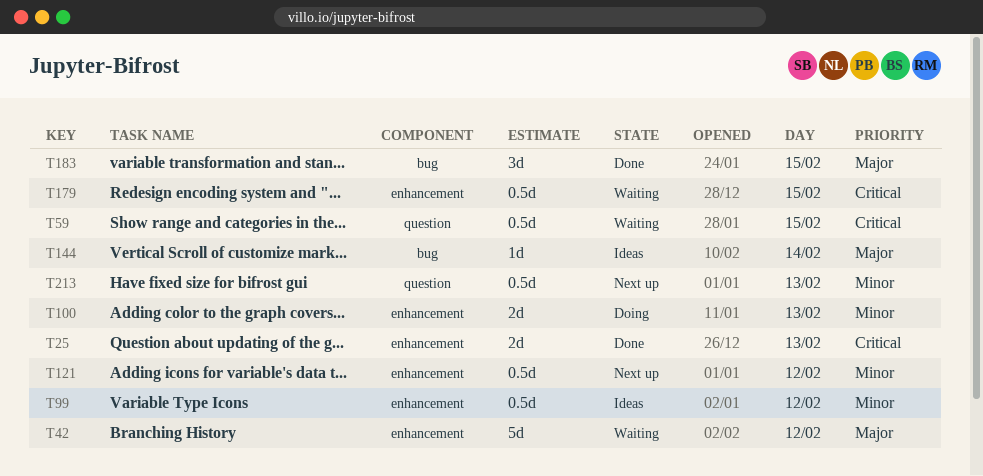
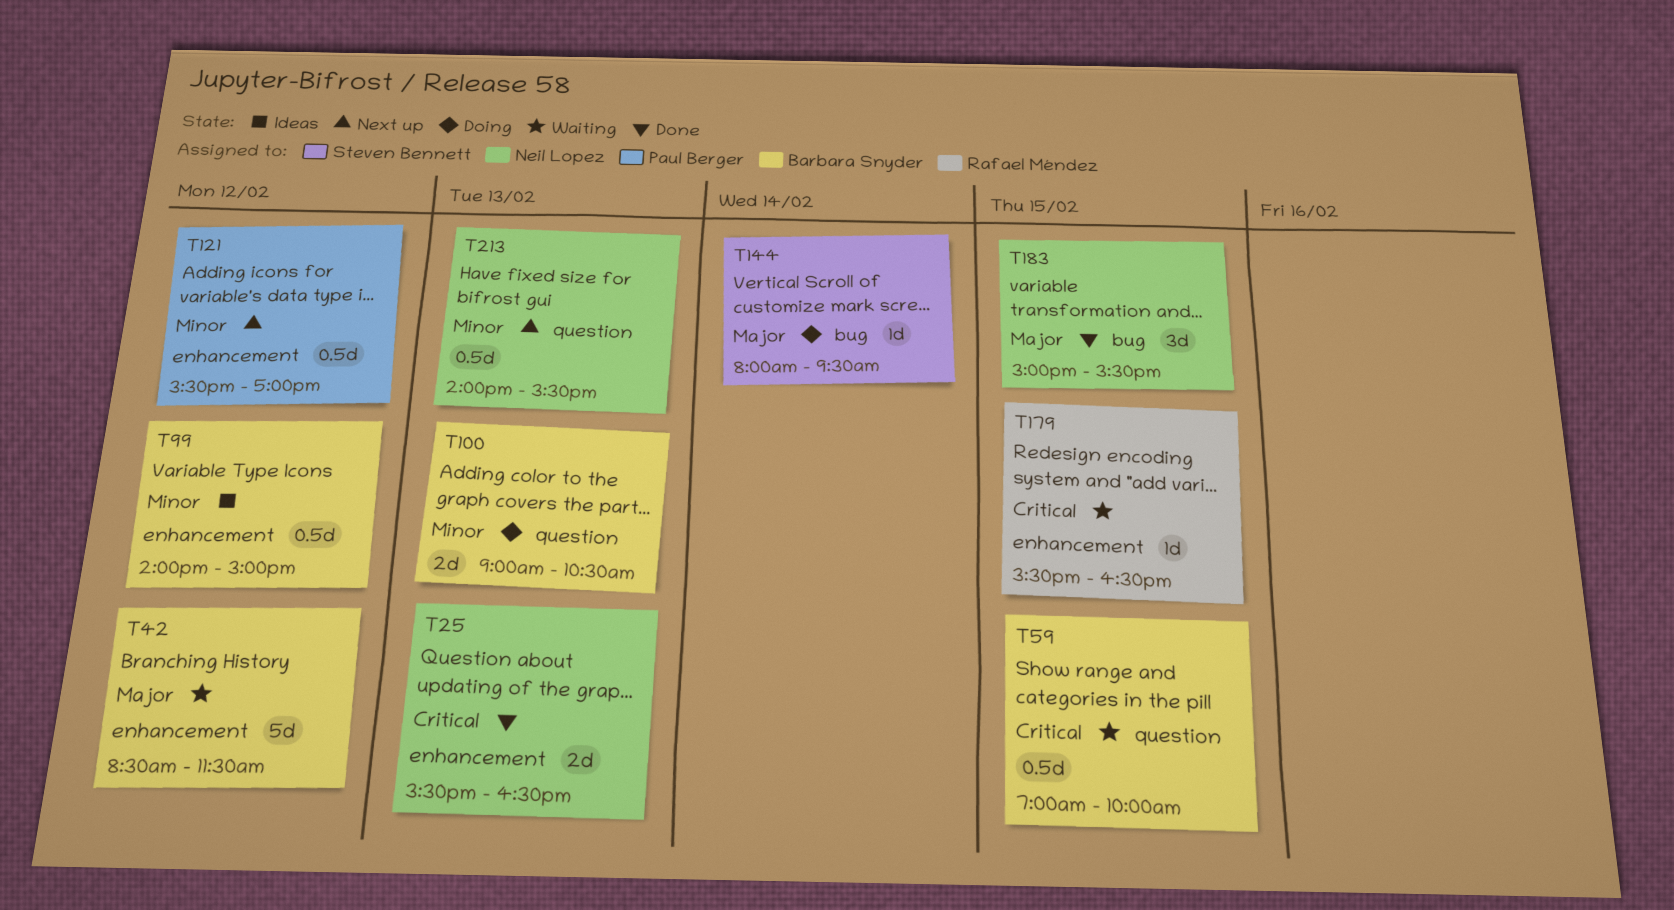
T100, label: enhancement -> question
T144, status: Ideas -> Doing
T179, estimate: 0.5d -> 1d

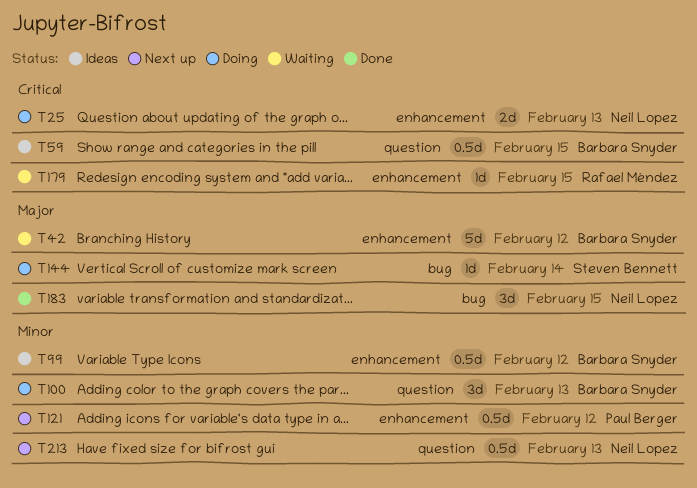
T25, status: Done -> Doing
T59, status: Waiting -> Ideas
T100, estimate: 2d -> 3d

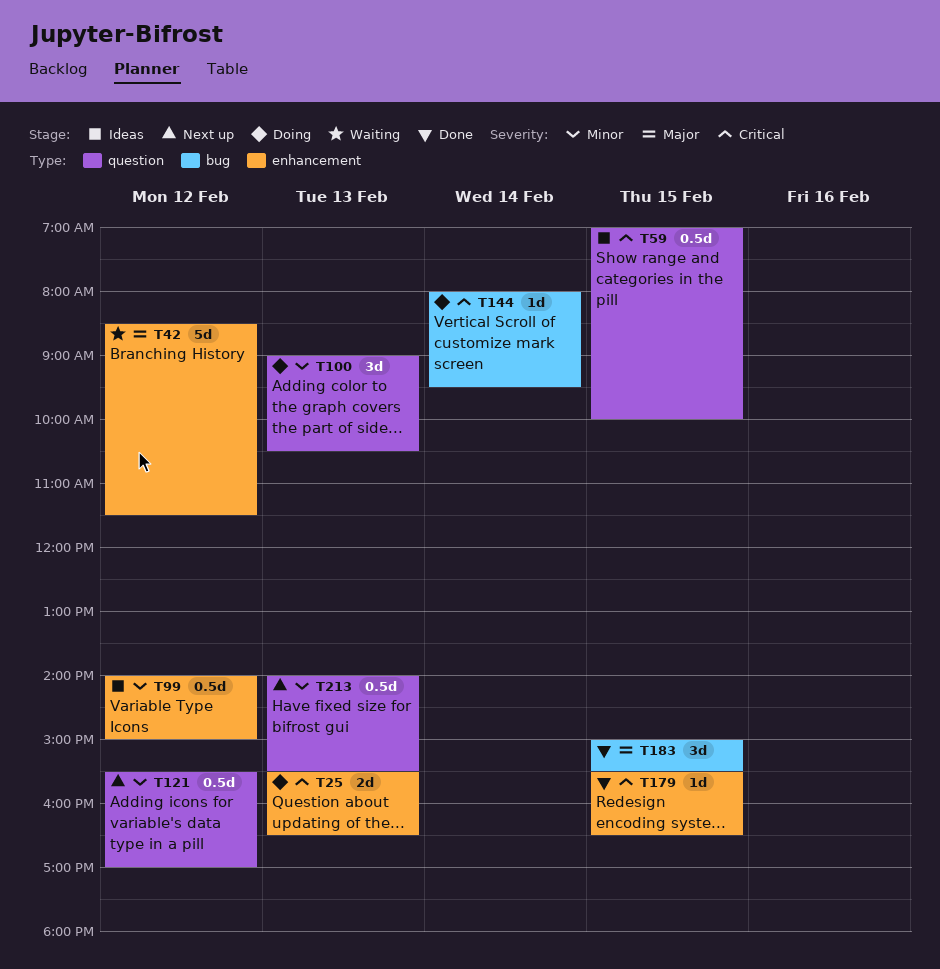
T121, label: enhancement -> question
T144, priority: Major -> Critical
T179, status: Waiting -> Done

